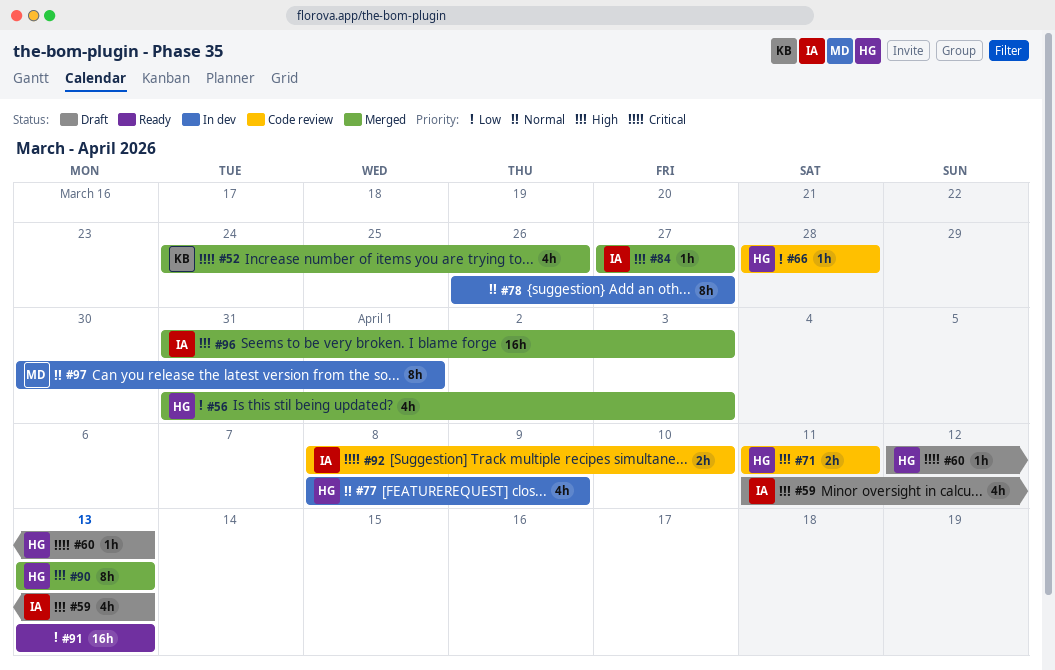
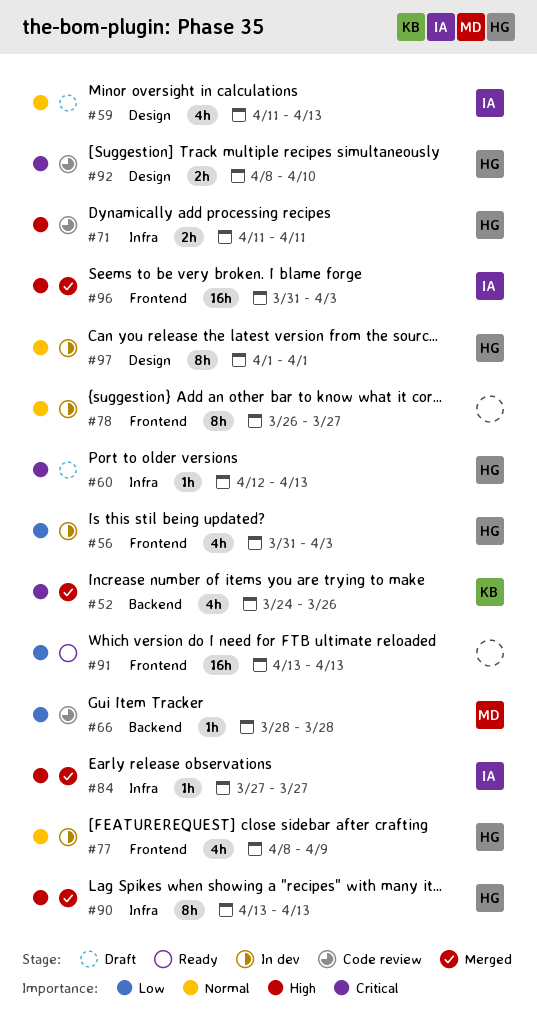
#56, status: Merged -> In dev
#59, priority: High -> Normal
#66, owner: HG -> MD
#92, owner: IA -> HG
#97, owner: MD -> HG
#97, start: Mar 30 -> Apr 1

